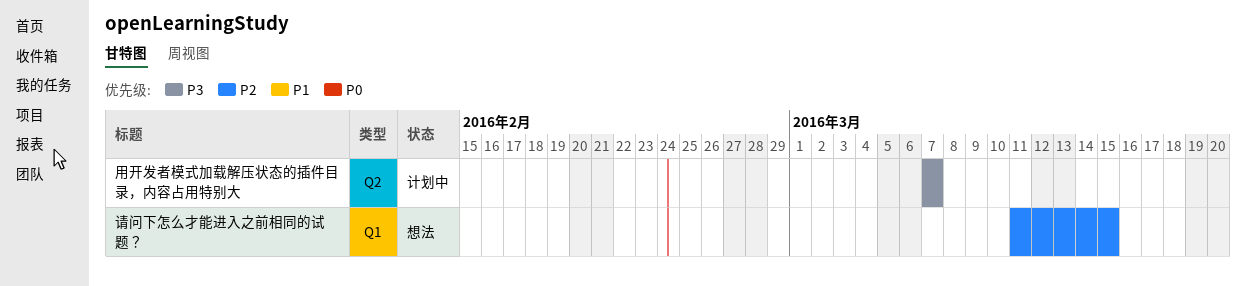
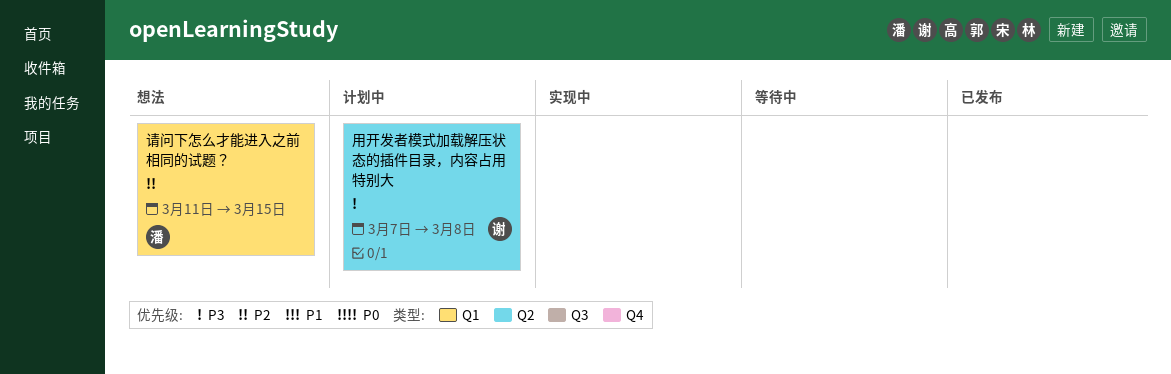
用开发者模式加载解压状态的插件目录，内容占用特别大, due: Mar 7 -> Mar 8

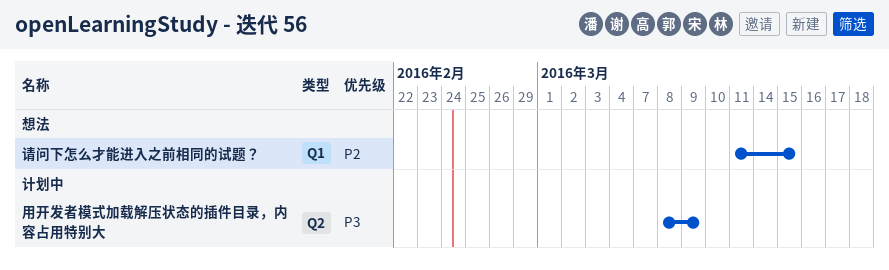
用开发者模式加载解压状态的插件目录，内容占用特别大, start: Mar 7 -> Mar 8
用开发者模式加载解压状态的插件目录，内容占用特别大, due: Mar 8 -> Mar 9

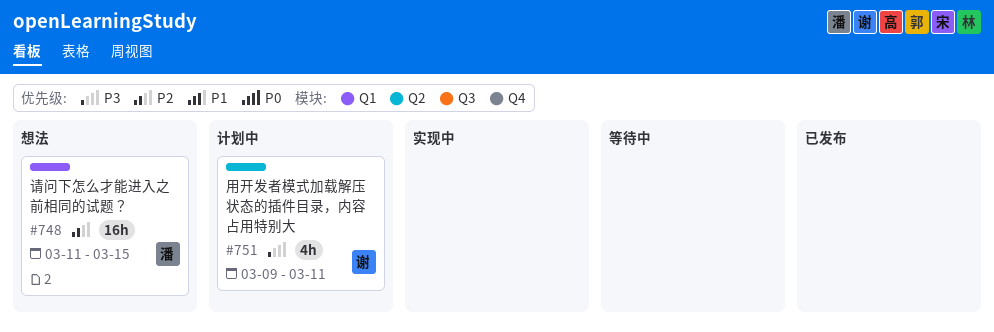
用开发者模式加载解压状态的插件目录，内容占用特别大, start: Mar 8 -> Mar 9
用开发者模式加载解压状态的插件目录，内容占用特别大, due: Mar 9 -> Mar 11

